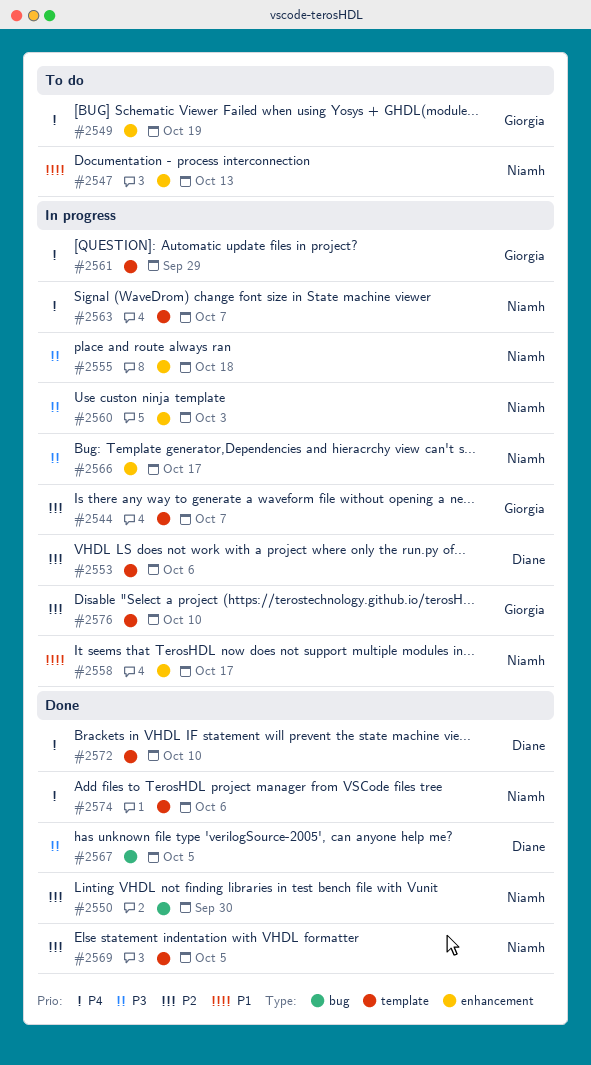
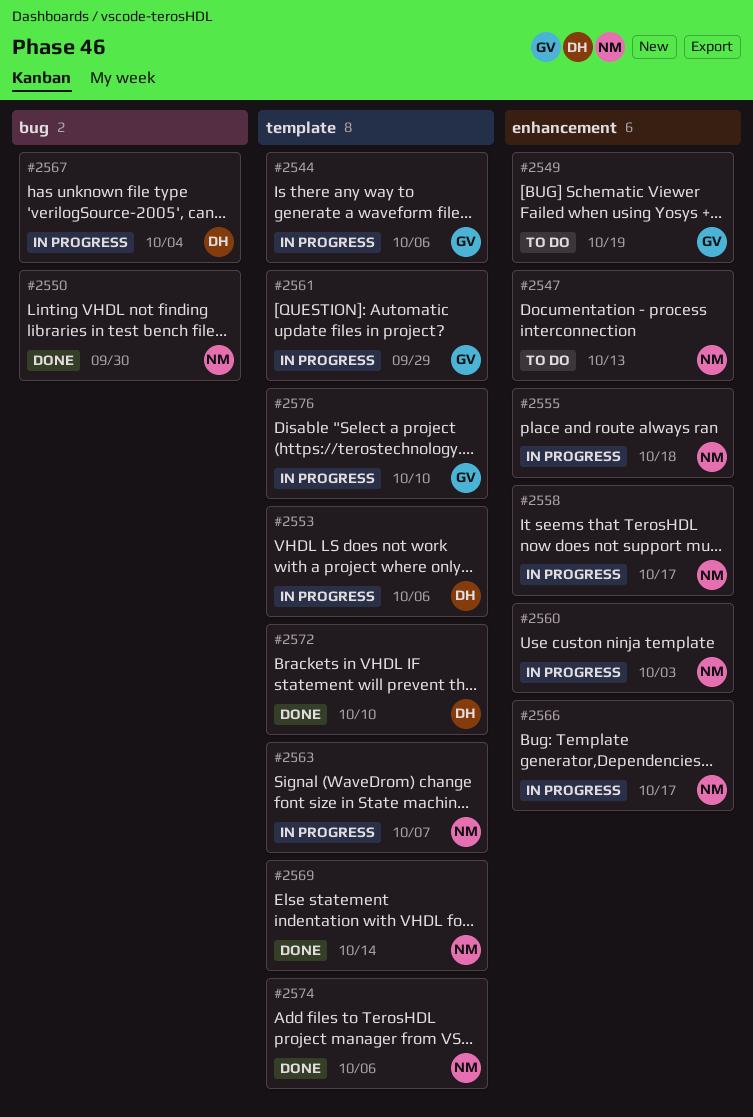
#2544, due: Oct 7 -> Oct 6
#2567, status: Done -> In progress
#2567, due: Oct 5 -> Oct 4
#2569, due: Oct 5 -> Oct 14

